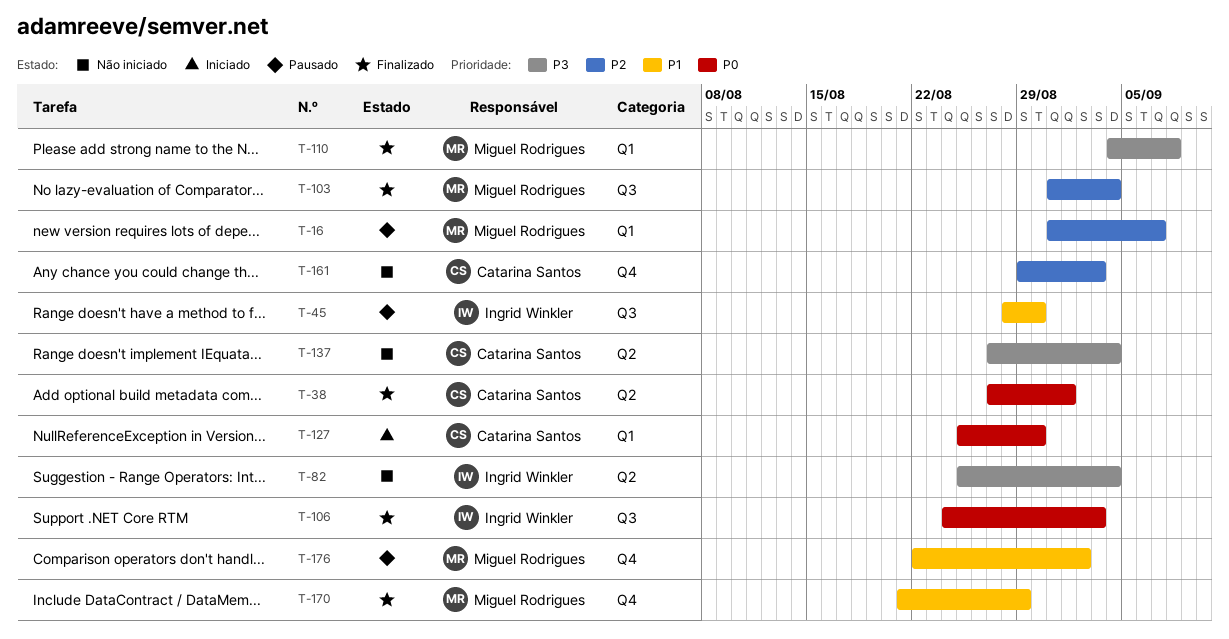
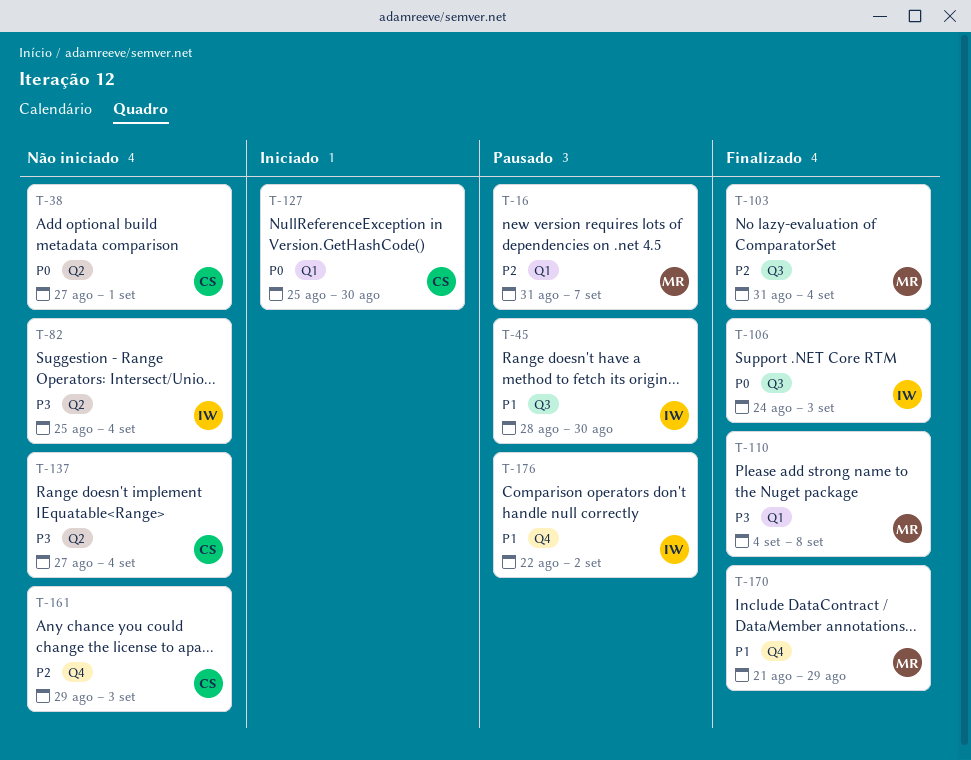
T-38, status: Finalizado -> Não iniciado
T-176, owner: Miguel Rodrigues -> Ingrid Winkler

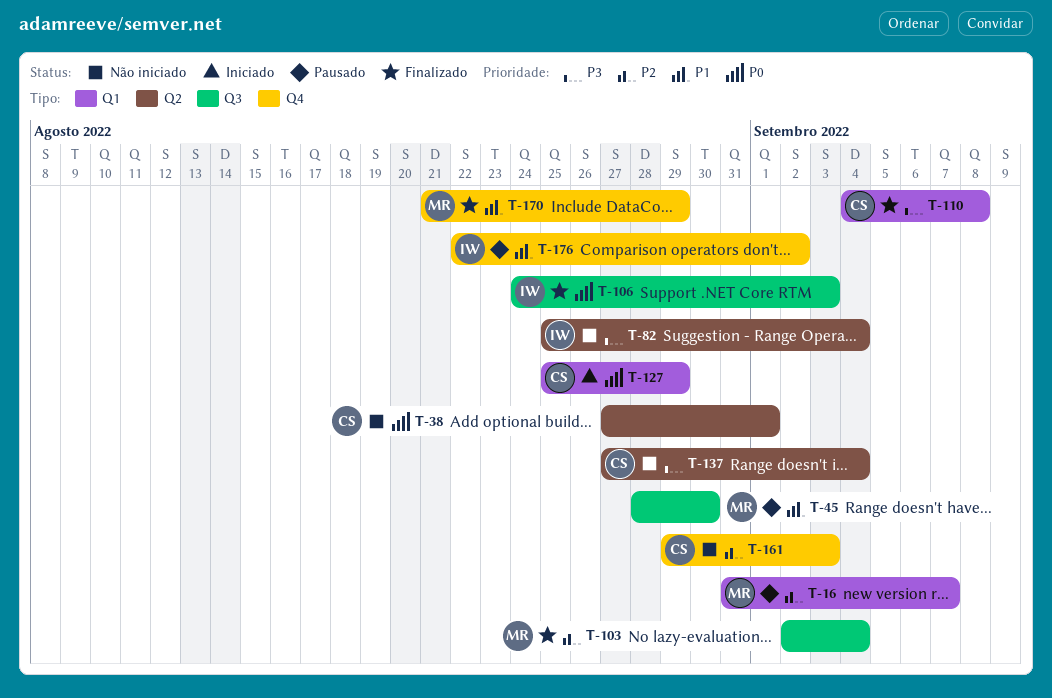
T-45, owner: IW -> MR
T-103, start: Aug 31 -> Sep 2
T-110, owner: MR -> CS
T-127, due: Aug 30 -> Aug 29

